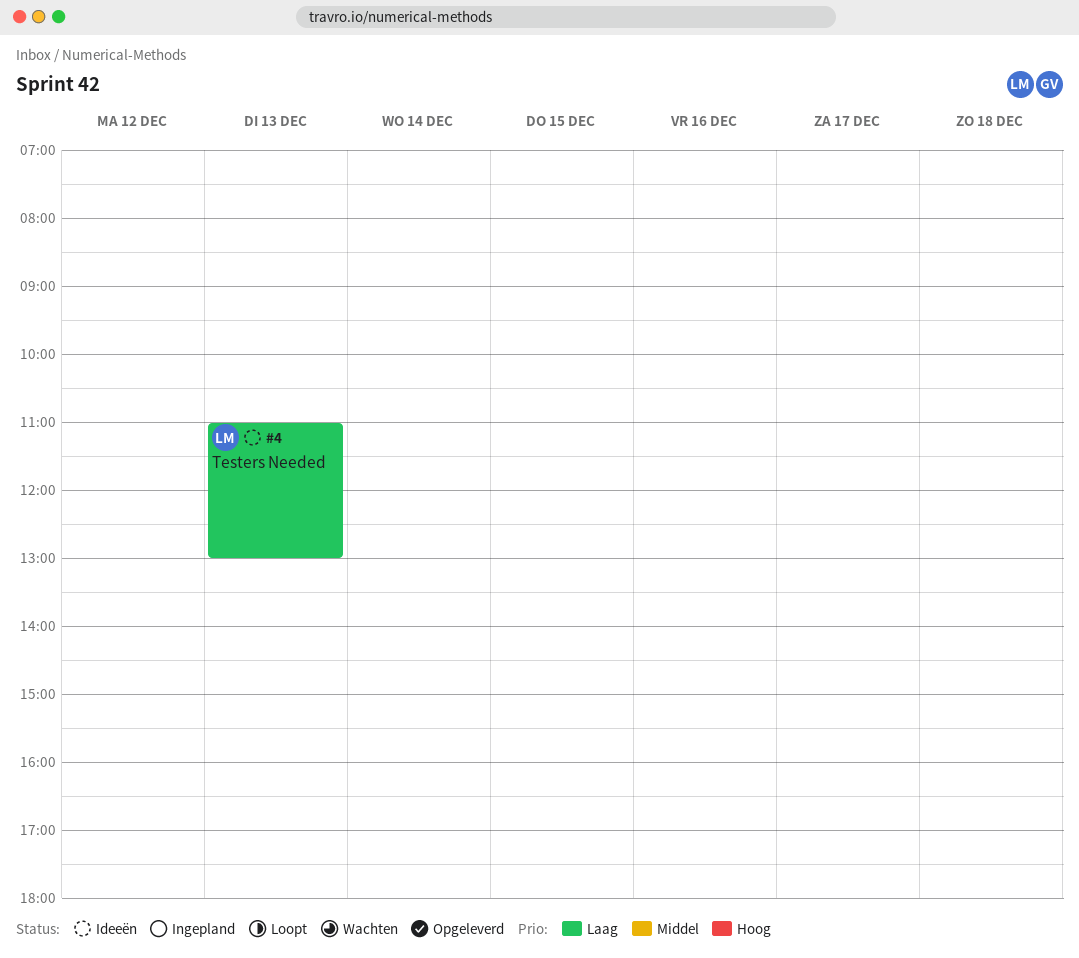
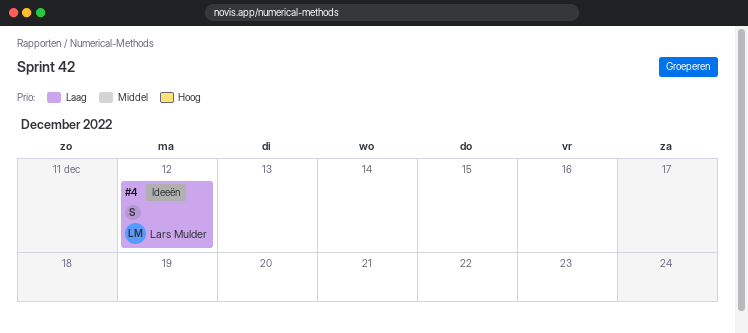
#4, day: Dec 13 -> Dec 12

